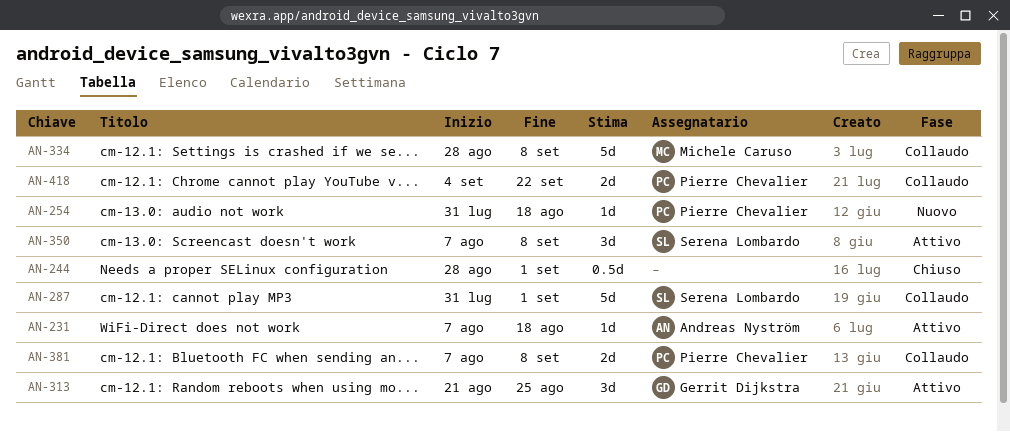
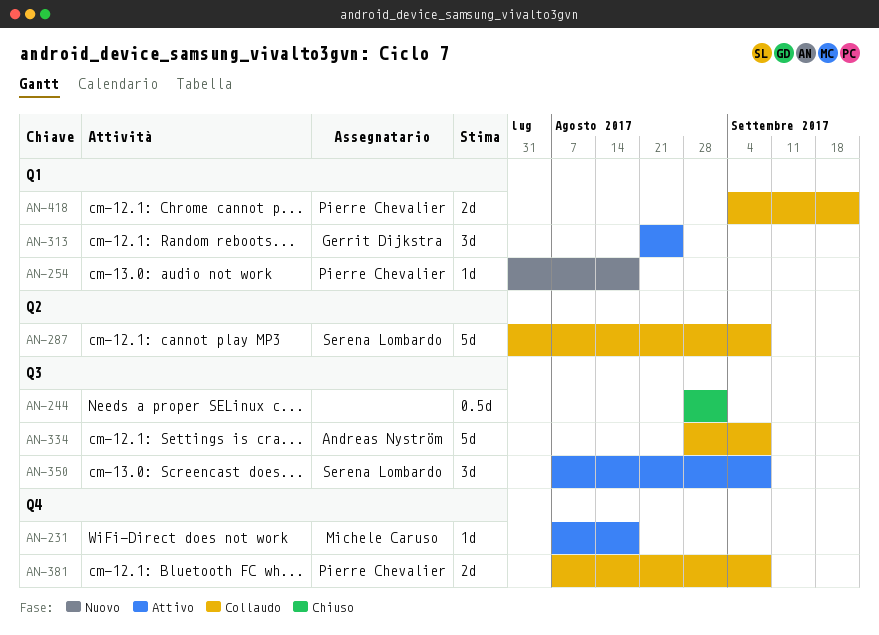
AN-231, owner: Andreas Nyström -> Michele Caruso
AN-287, due: Sep 1 -> Sep 8
AN-334, owner: Michele Caruso -> Andreas Nyström

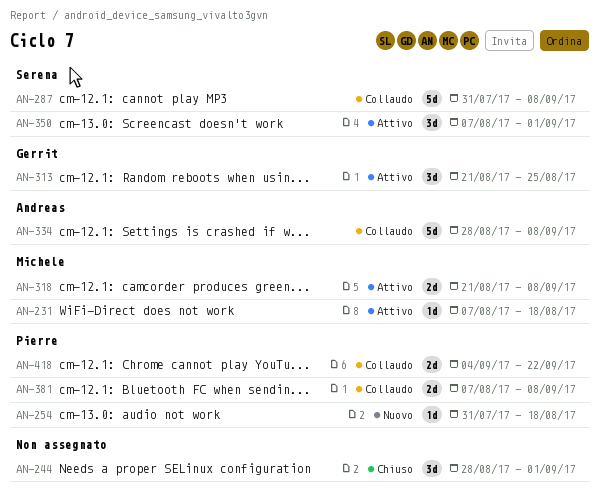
AN-244, estimate: 0.5d -> 3d
AN-318: none -> present
AN-350, due: Sep 8 -> Sep 1

